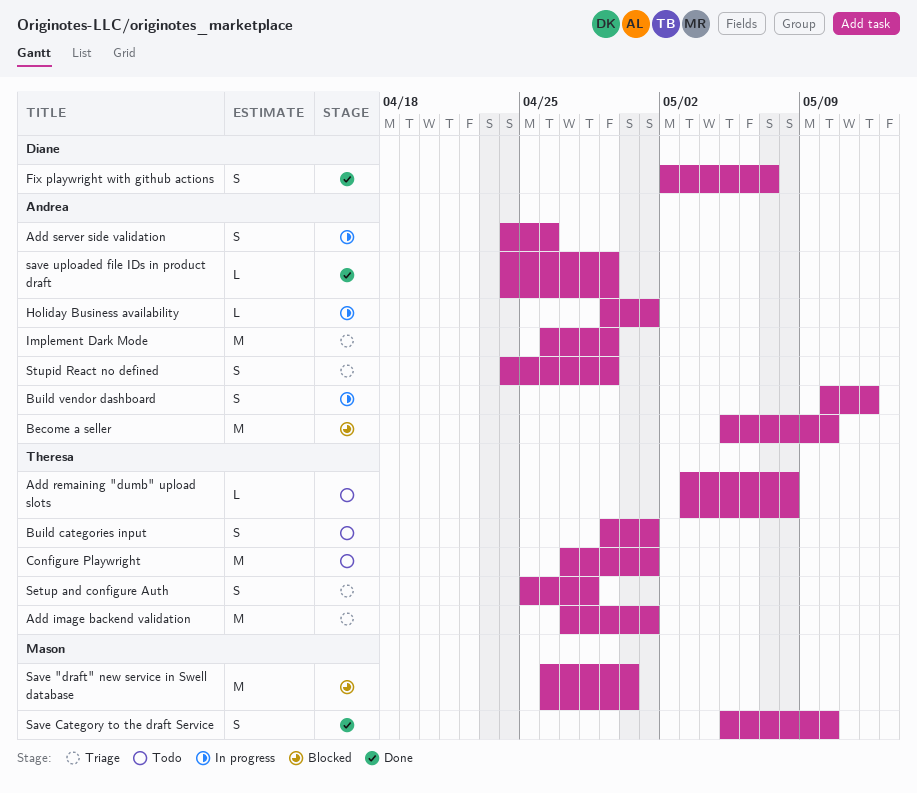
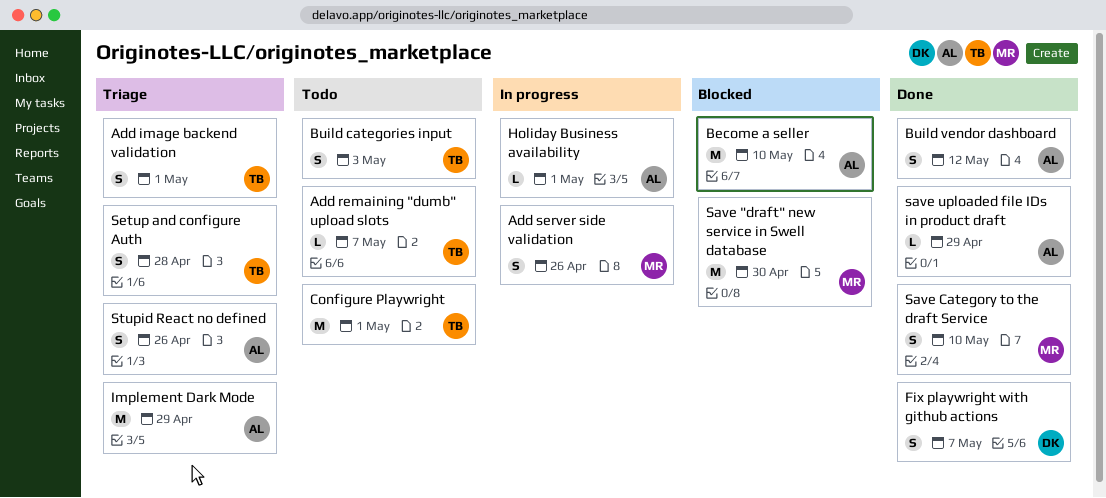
Add image backend validation, estimate: M -> S
Add remaining "dumb" upload slots, due: May 8 -> May 7
Add server side validation, owner: Andrea -> Mason
Build categories input, due: May 1 -> May 3
Build vendor dashboard, status: In progress -> Done
Stupid React no defined, due: Apr 29 -> Apr 26

